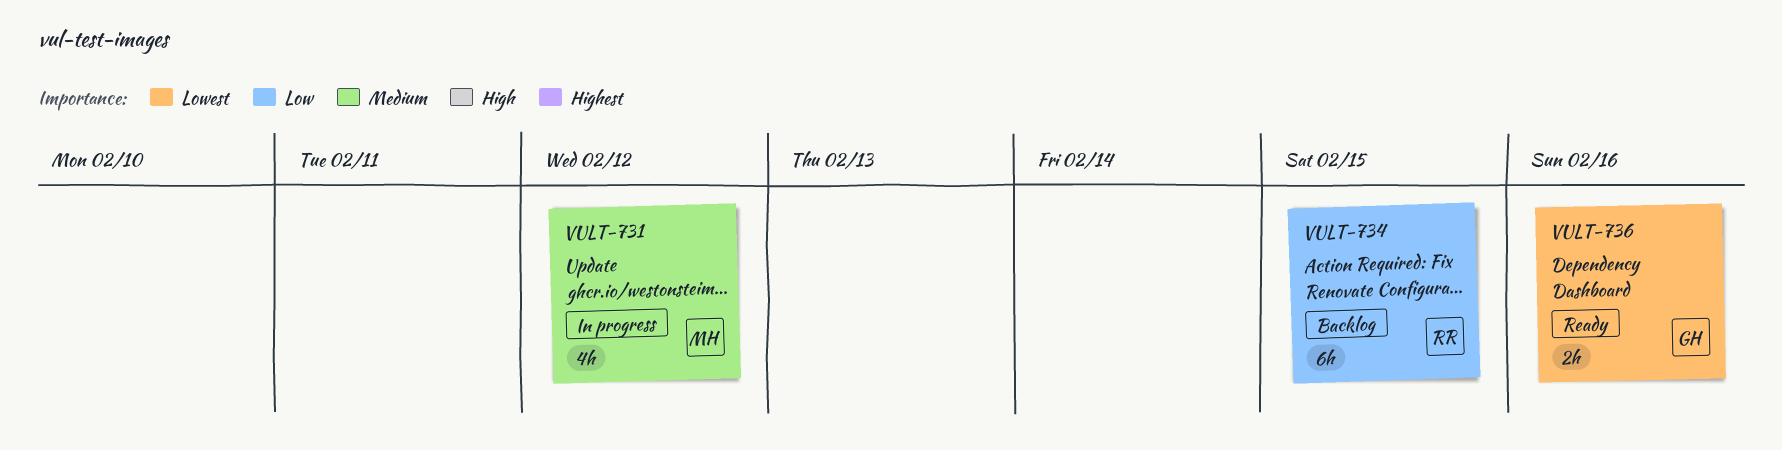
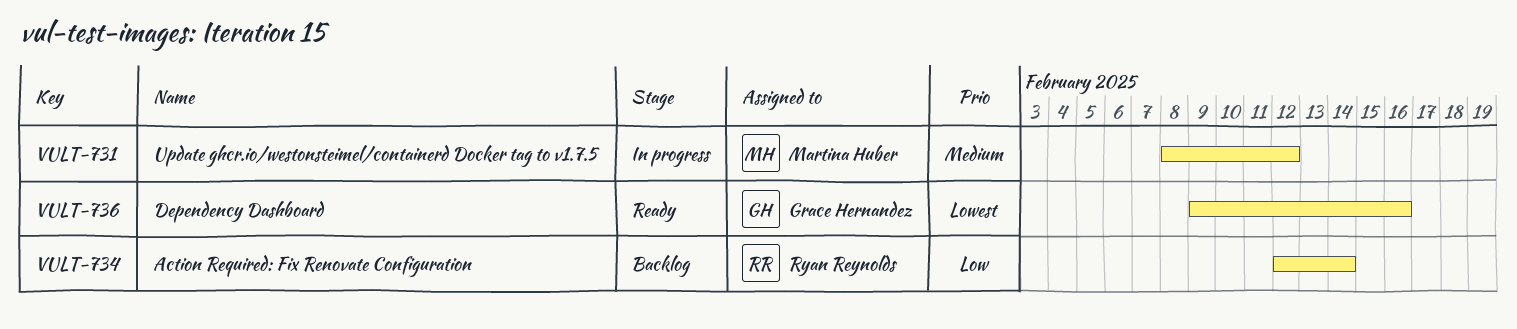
VULT-734, due: Feb 15 -> Feb 14

